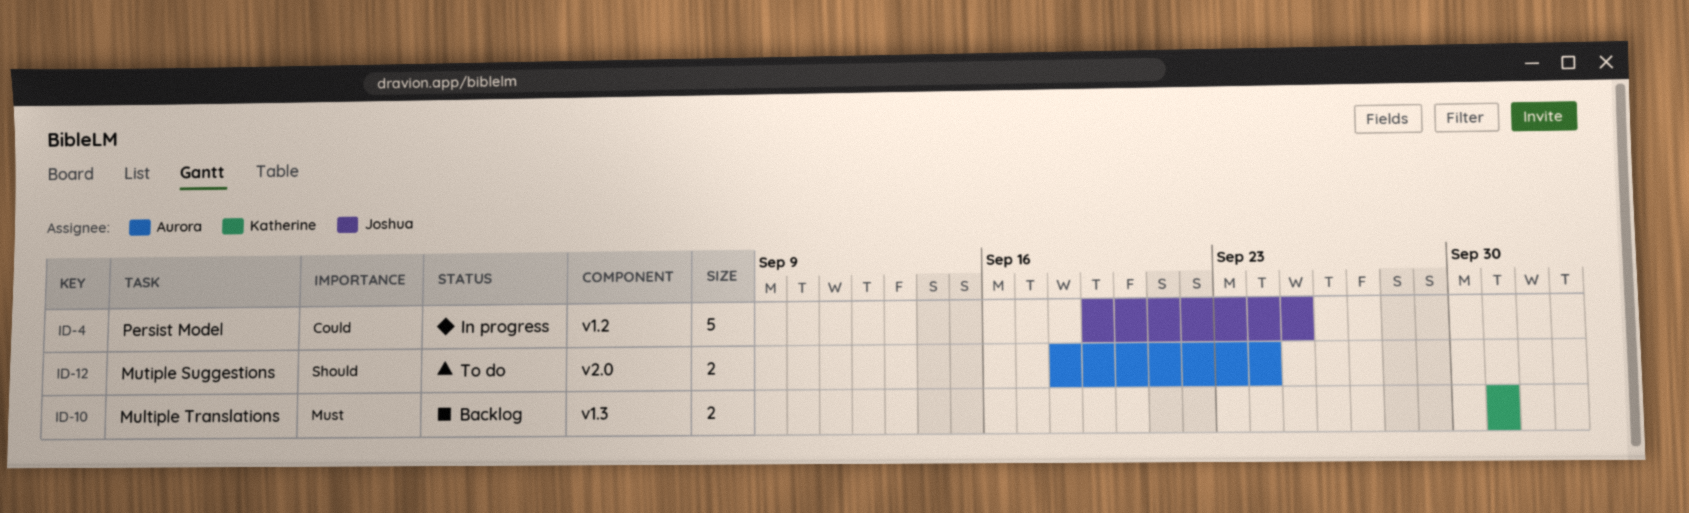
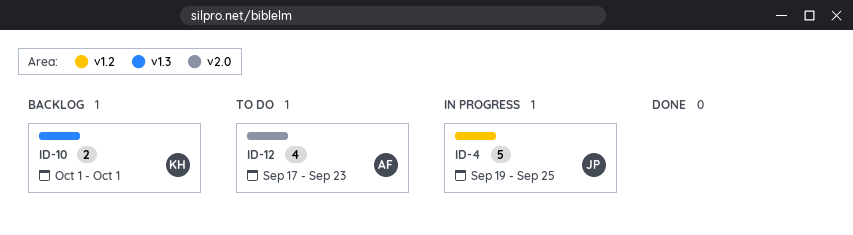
ID-12, estimate: 2 -> 4
ID-12, start: Sep 18 -> Sep 17
ID-12, due: Sep 24 -> Sep 23

